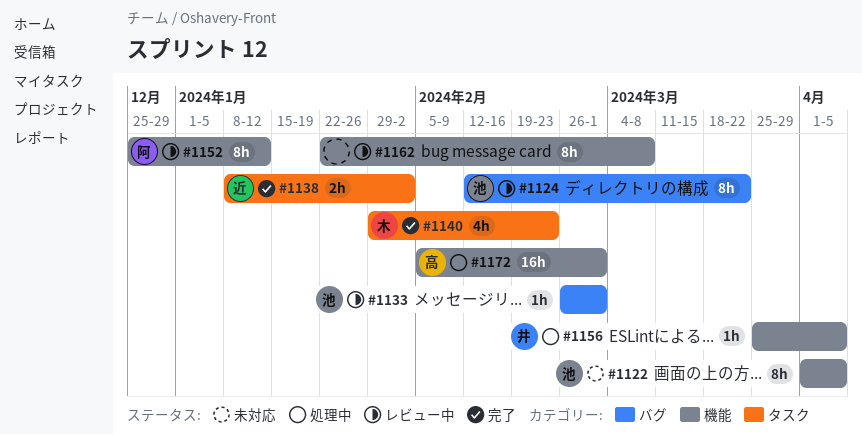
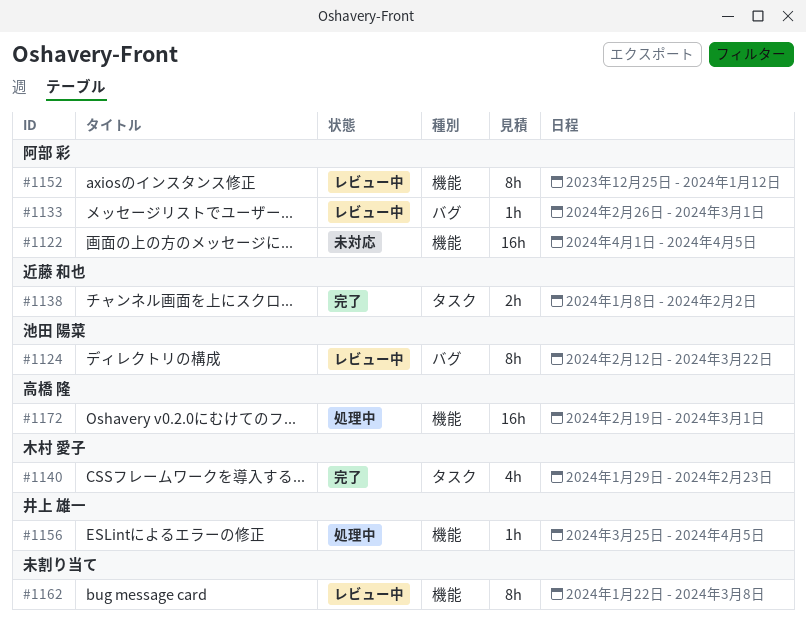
#1122, owner: 池田 陽菜 -> 阿部 彩
#1122, estimate: 8h -> 16h
#1133, owner: 池田 陽菜 -> 阿部 彩
#1172, start: Feb 5 -> Feb 19

